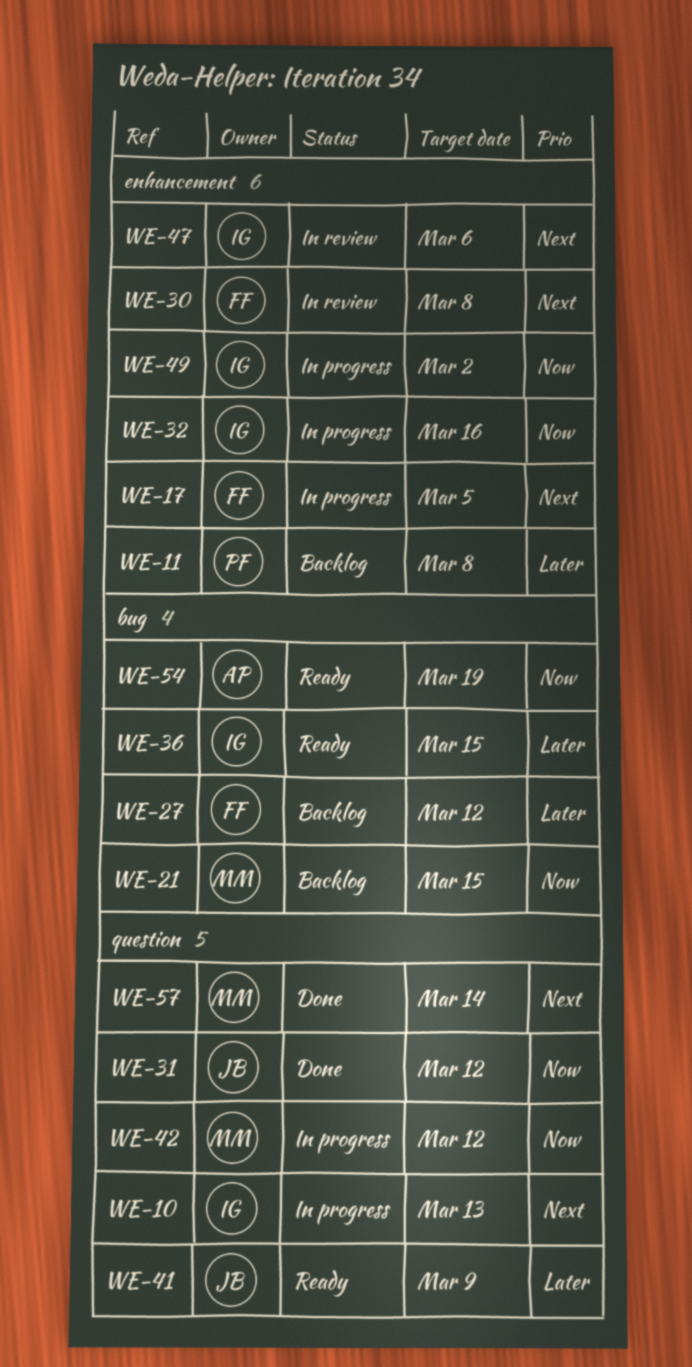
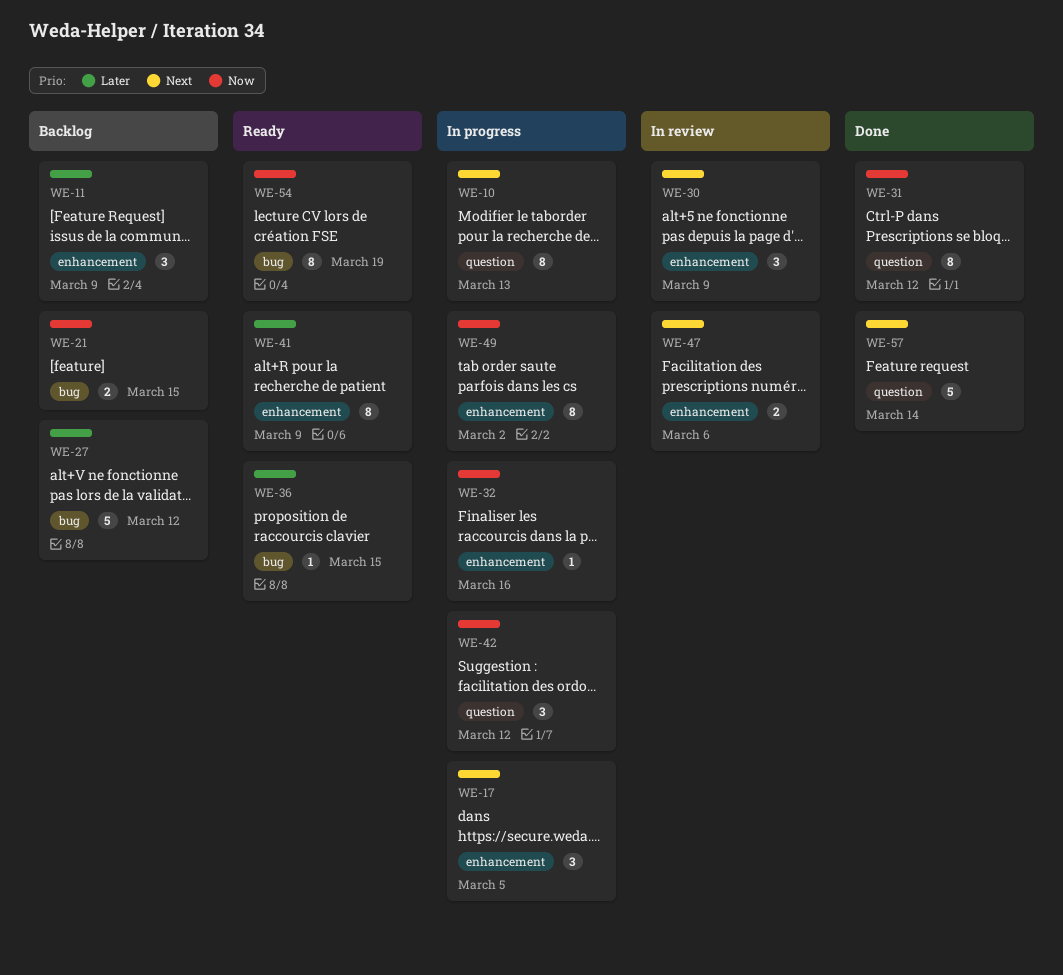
WE-11, due: Mar 8 -> Mar 9
WE-30, due: Mar 8 -> Mar 9
WE-41, label: question -> enhancement

